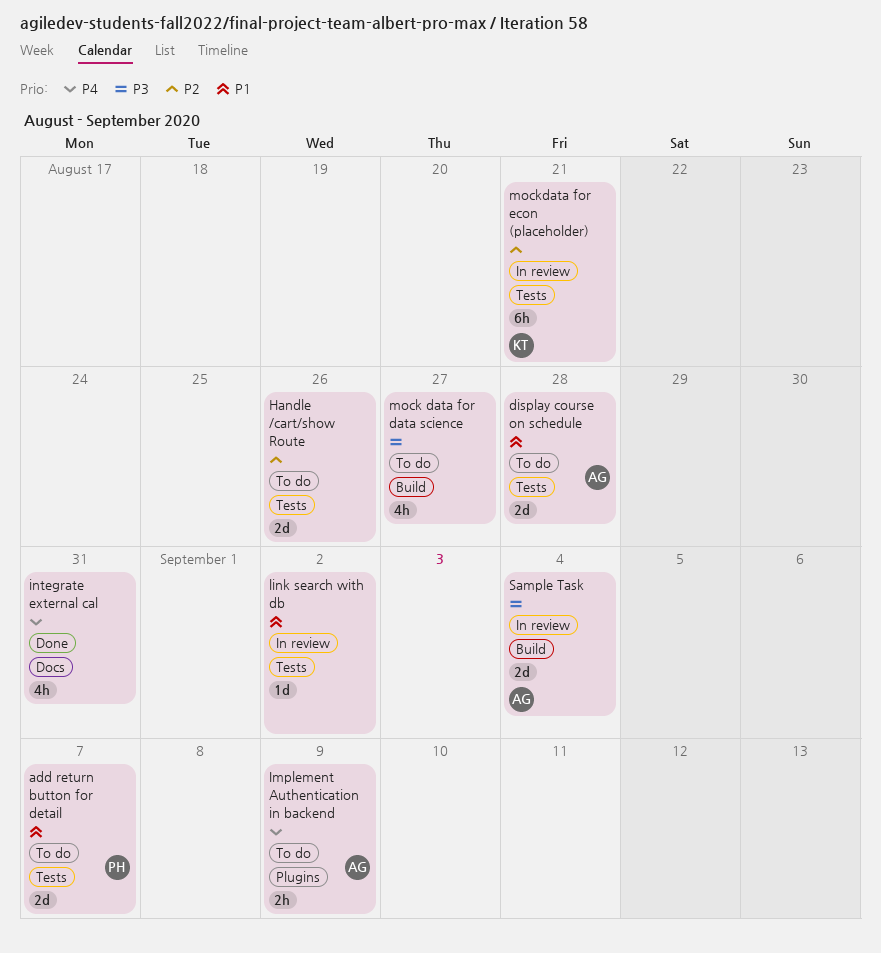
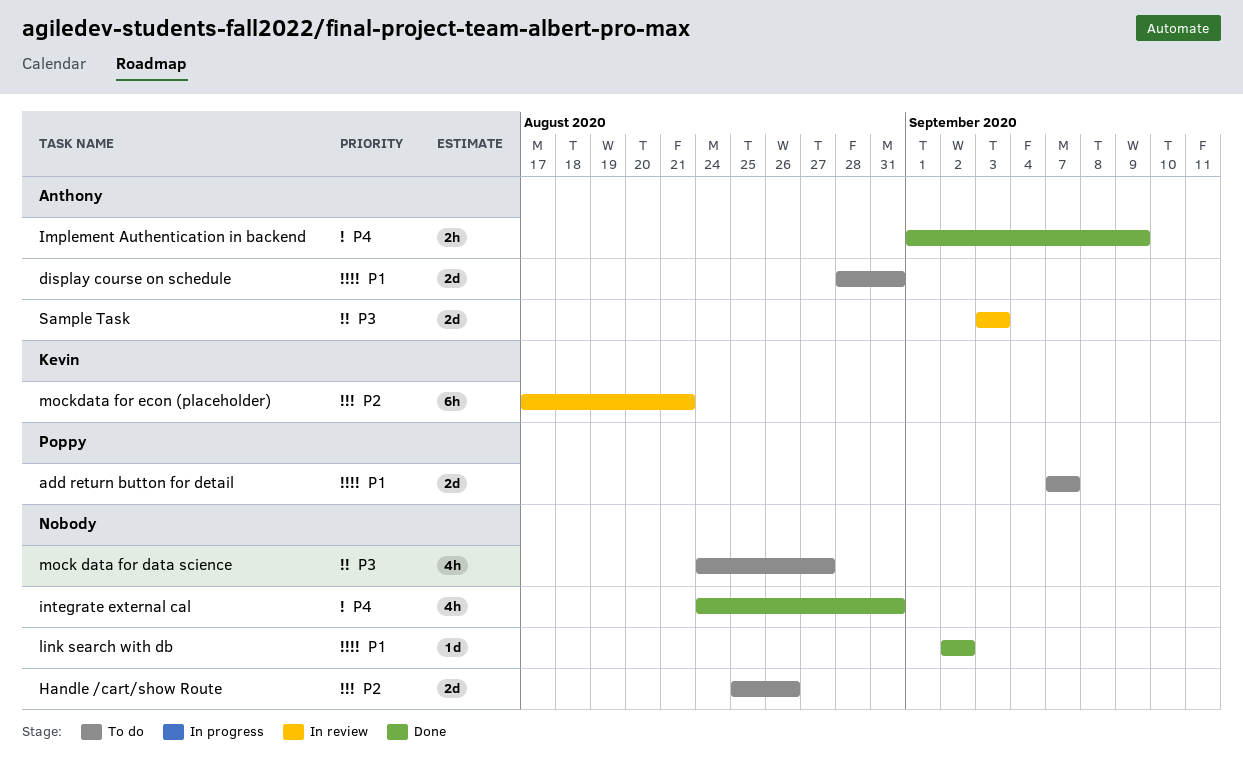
display course on schedule, due: Aug 28 -> Aug 31
Implement Authentication in backend, status: To do -> Done
link search with db, status: In review -> Done
Sample Task, due: Sep 4 -> Sep 3

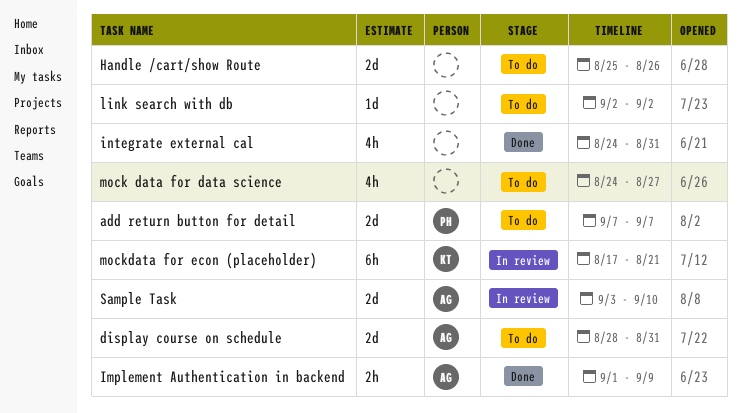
link search with db, status: Done -> To do
Sample Task, due: Sep 3 -> Sep 10

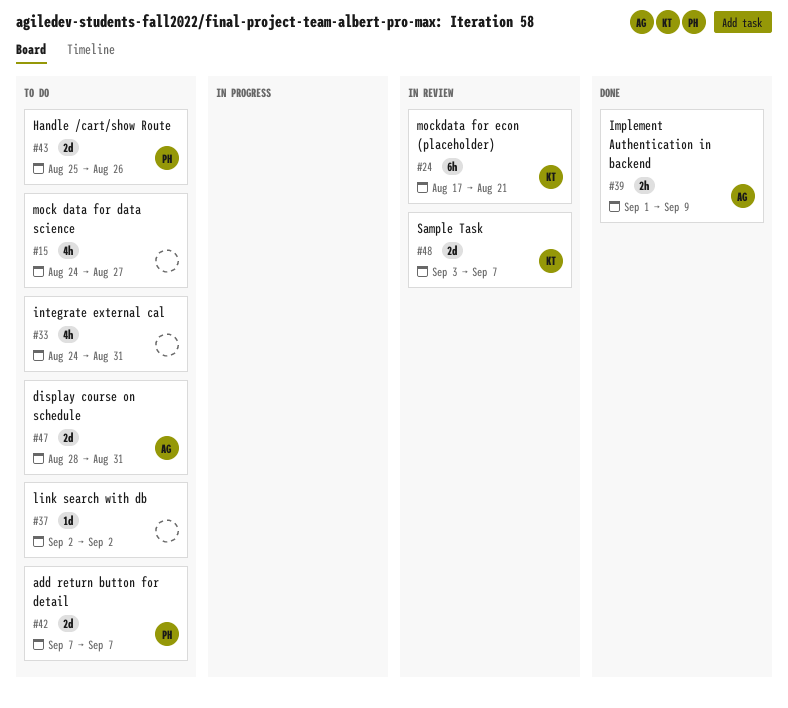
Handle /cart/show Route, owner: none -> PH
integrate external cal, status: Done -> To do
Sample Task, owner: AG -> KT
Sample Task, due: Sep 10 -> Sep 7

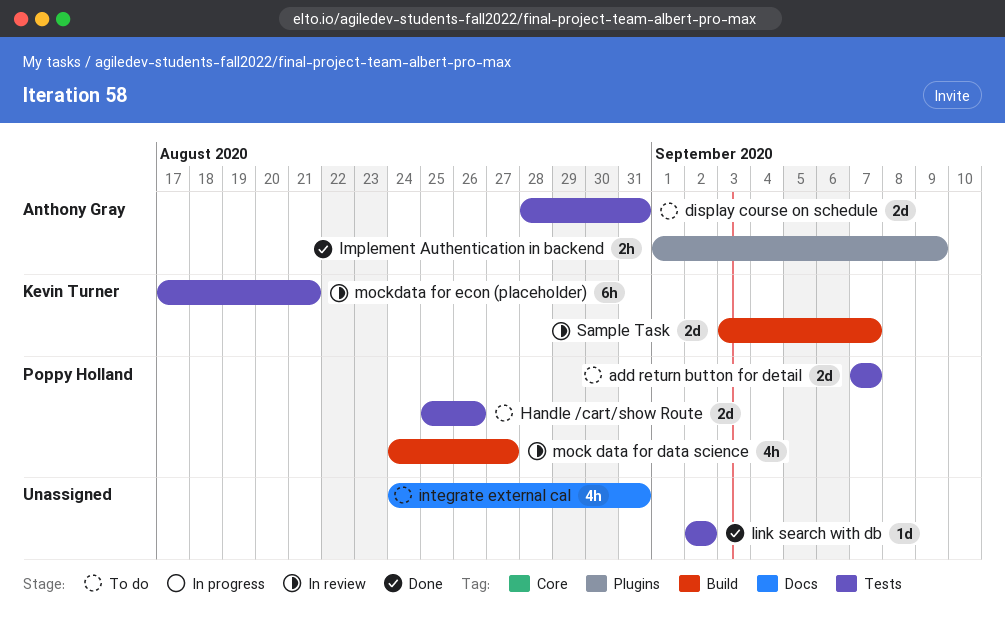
link search with db, status: To do -> Done
mock data for data science, status: To do -> In review
mock data for data science, owner: none -> Poppy Holland

